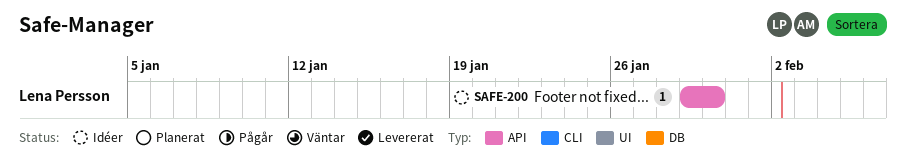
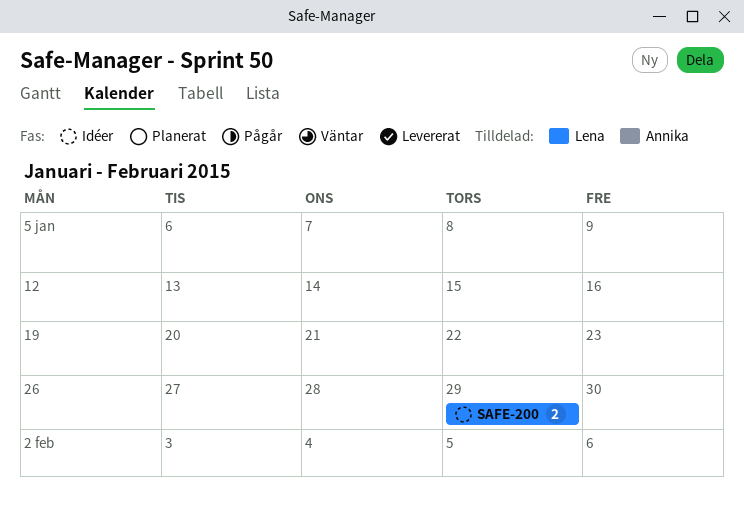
SAFE-200, estimate: 1 -> 2
SAFE-200, due: Jan 30 -> Jan 29

